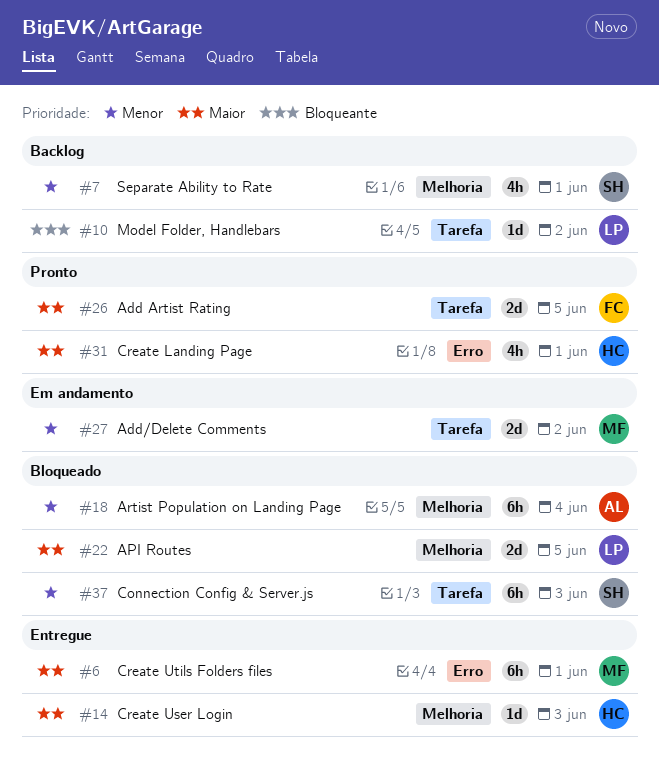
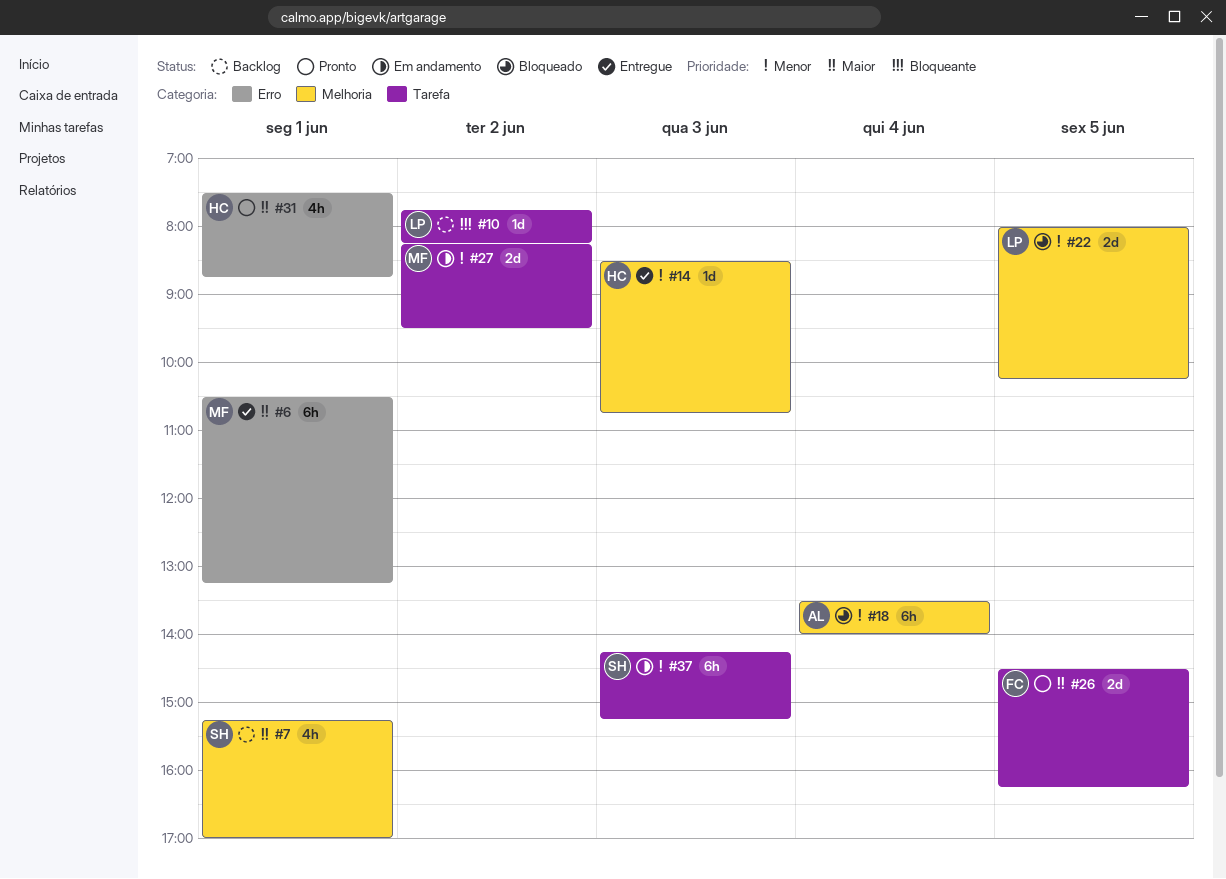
#7, priority: Menor -> Maior
#14, priority: Maior -> Menor
#22, priority: Maior -> Menor
#37, status: Bloqueado -> Em andamento

